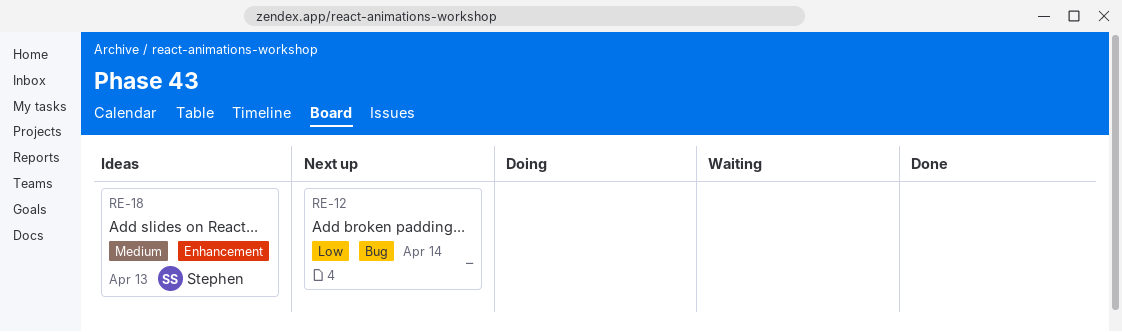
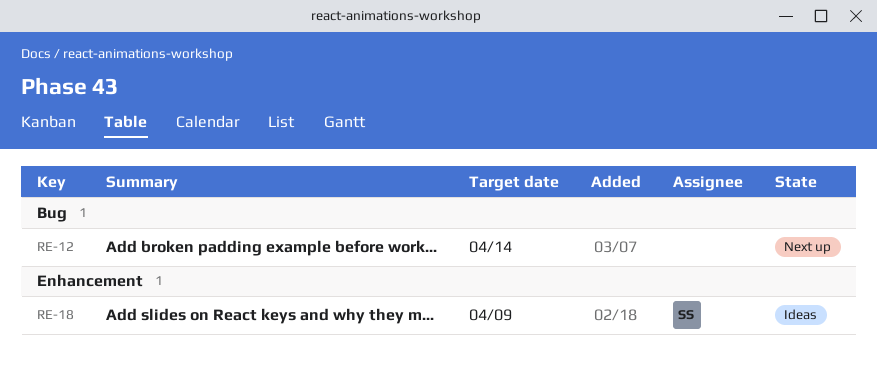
RE-18, due: Apr 13 -> Apr 9

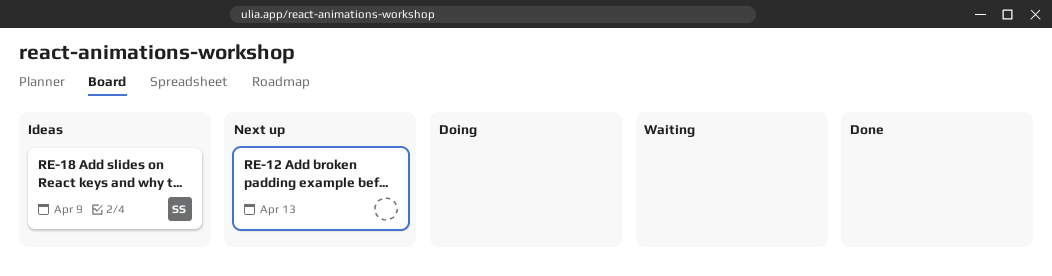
RE-12, due: Apr 14 -> Apr 13

